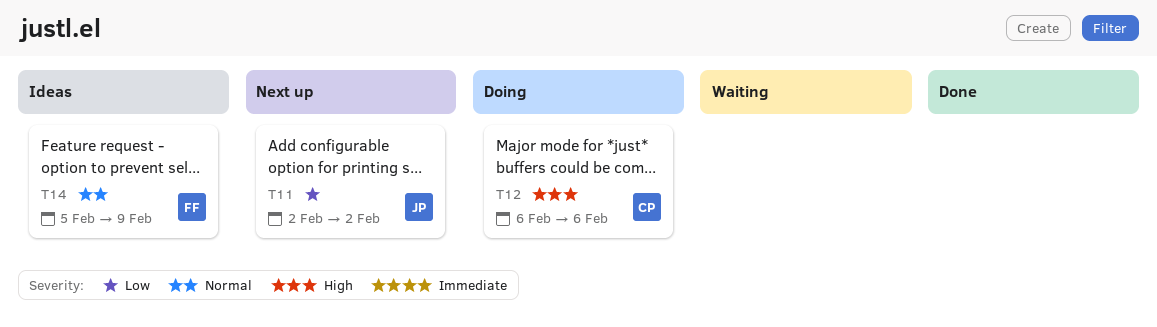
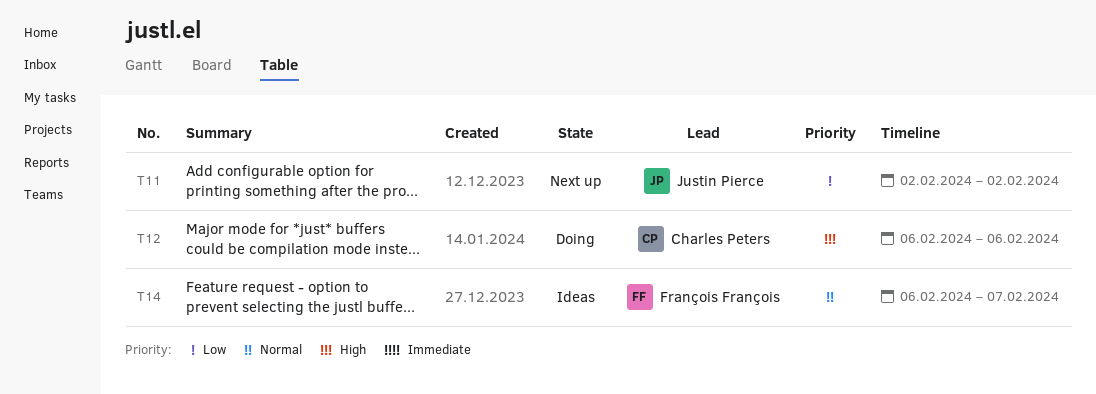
T14, start: Feb 5 -> Feb 6
T14, due: Feb 9 -> Feb 7

